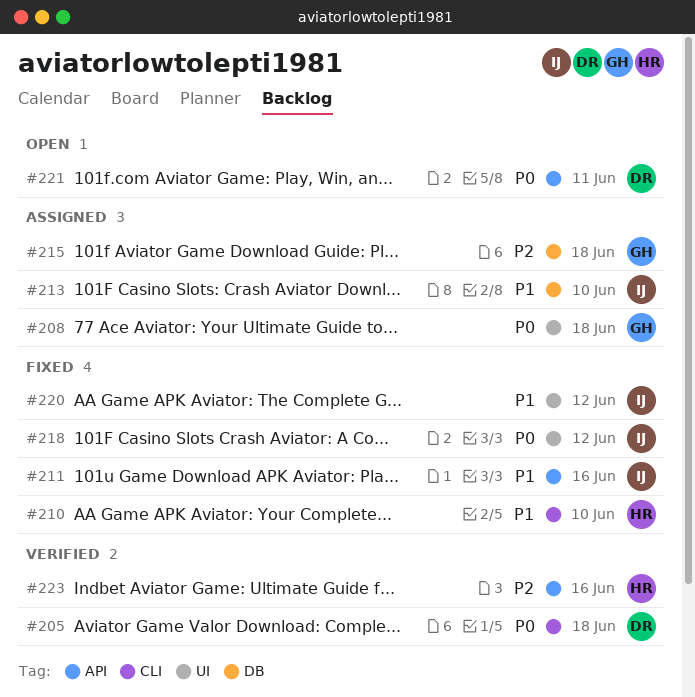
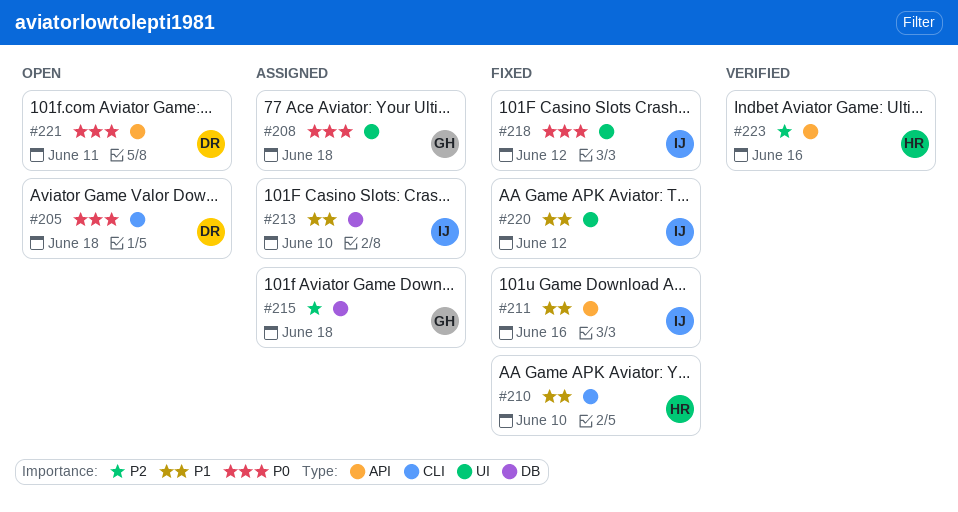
#205, status: Verified -> Open

